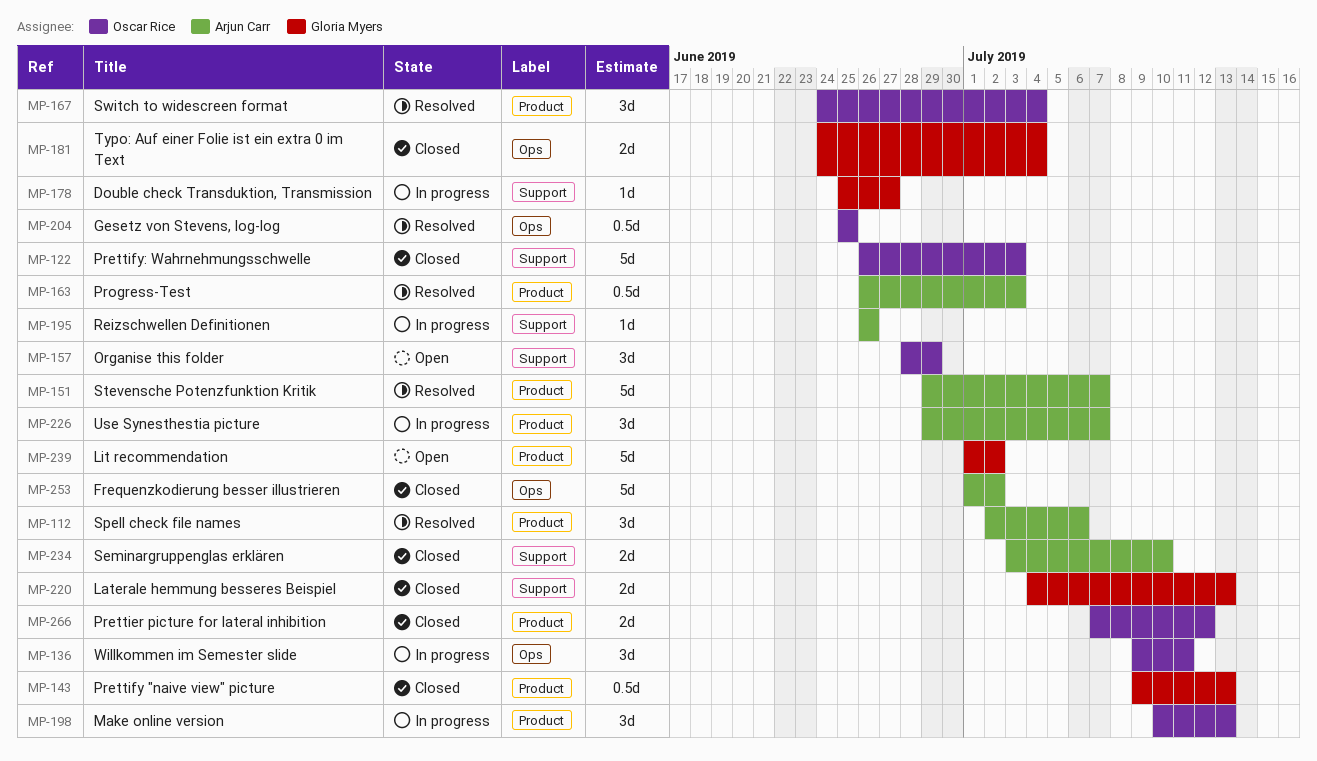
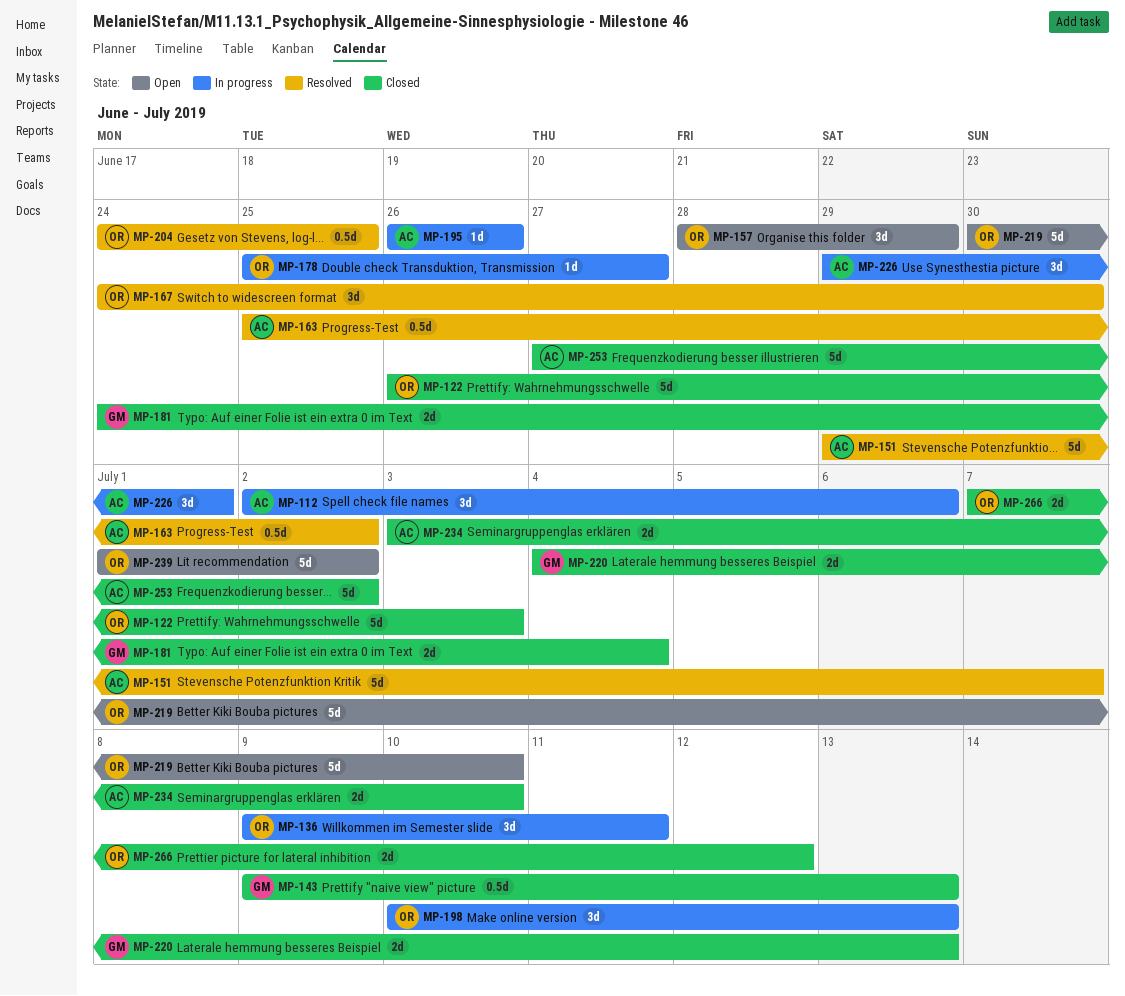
MP-112, status: Resolved -> In progress
MP-163, start: Jun 26 -> Jun 25
MP-163, due: Jul 3 -> Jul 2
MP-167, due: Jul 4 -> Jun 30
MP-178, owner: Gloria Myers -> Oscar Rice
MP-204, start: Jun 25 -> Jun 24
MP-219: none -> present
MP-226, due: Jul 7 -> Jul 1
MP-239, owner: Gloria Myers -> Oscar Rice
MP-253, start: Jul 1 -> Jun 27

